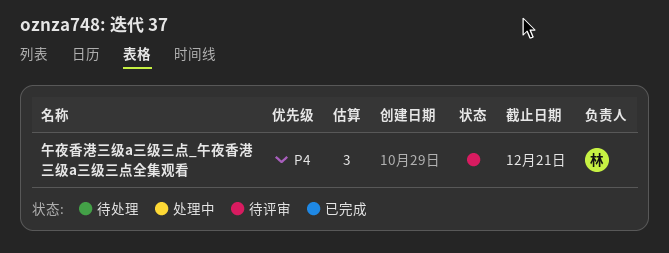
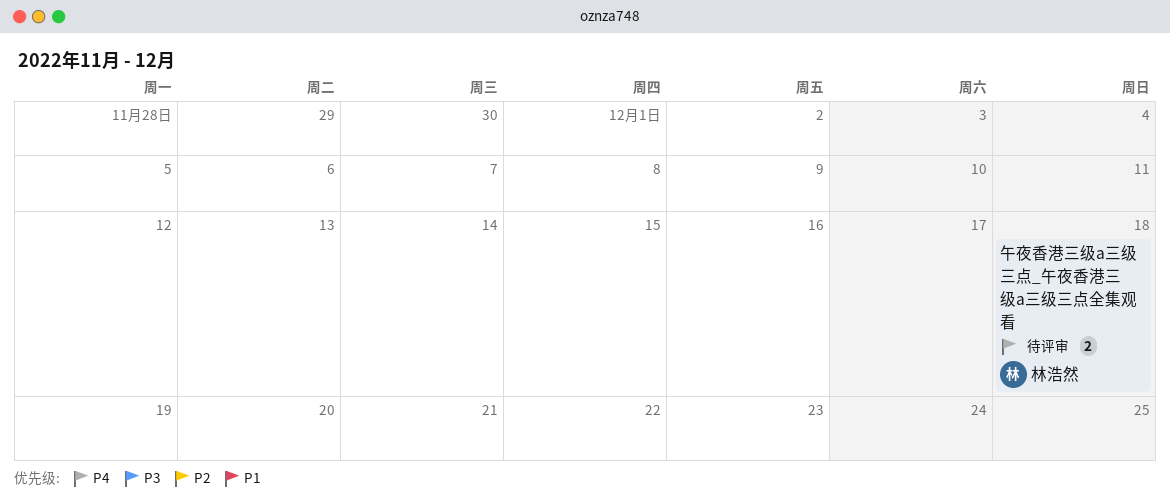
午夜香港三级a三级三点_午夜香港三级a三级三点全集观看, estimate: 3 -> 2
午夜香港三级a三级三点_午夜香港三级a三级三点全集观看, due: Dec 21 -> Dec 18

